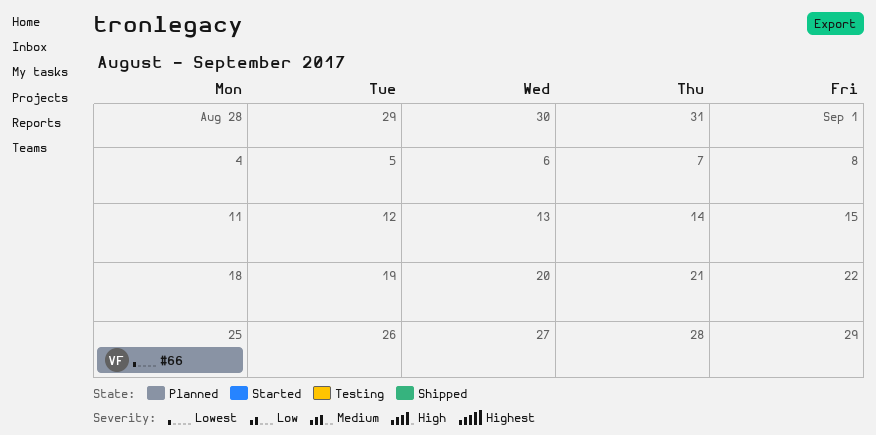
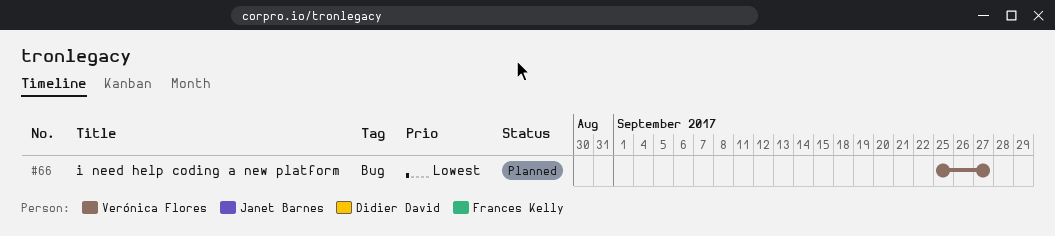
#66, due: Sep 25 -> Sep 27

